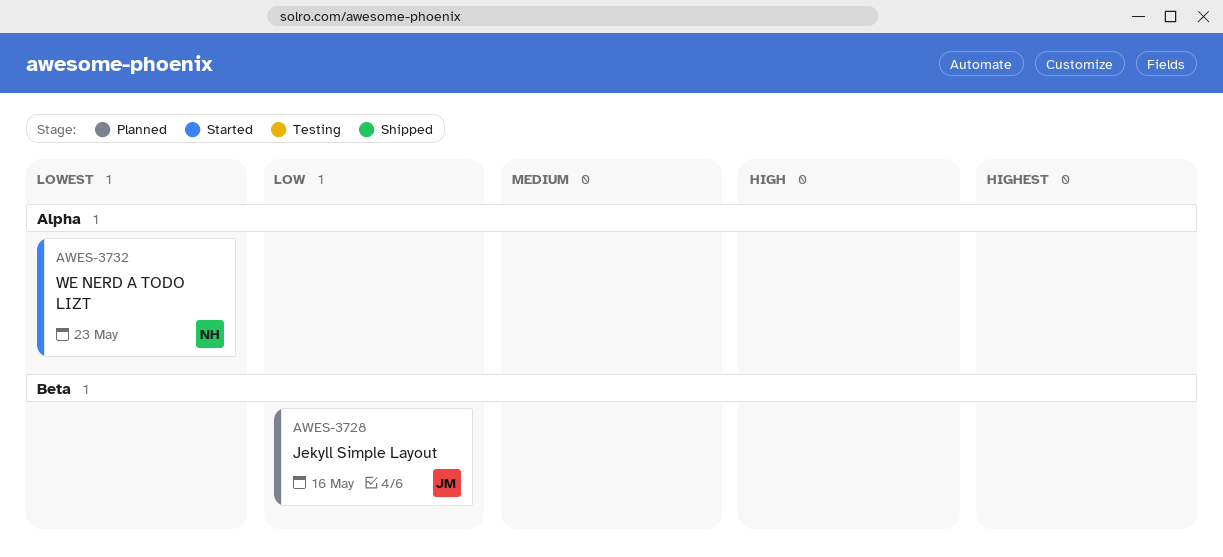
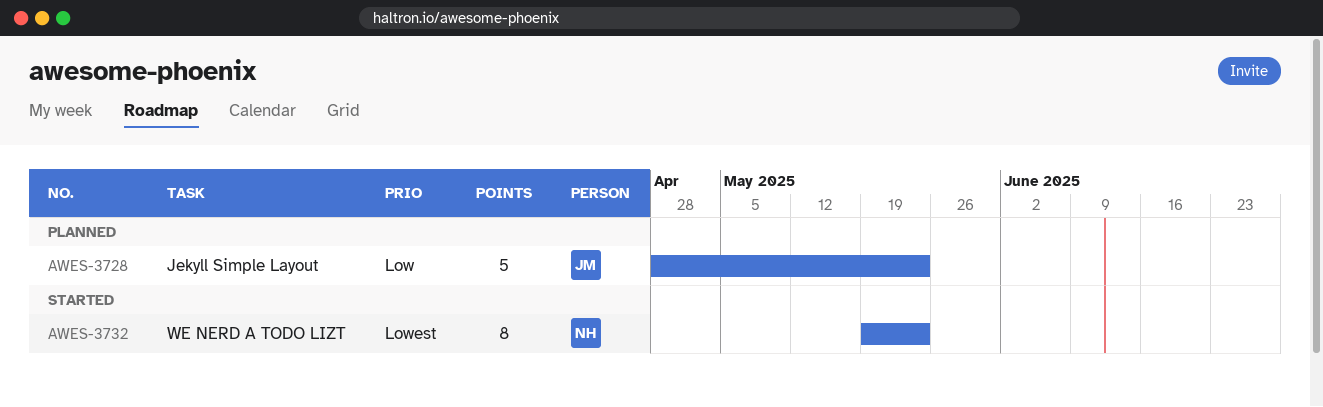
AWES-3728, due: May 16 -> May 23

